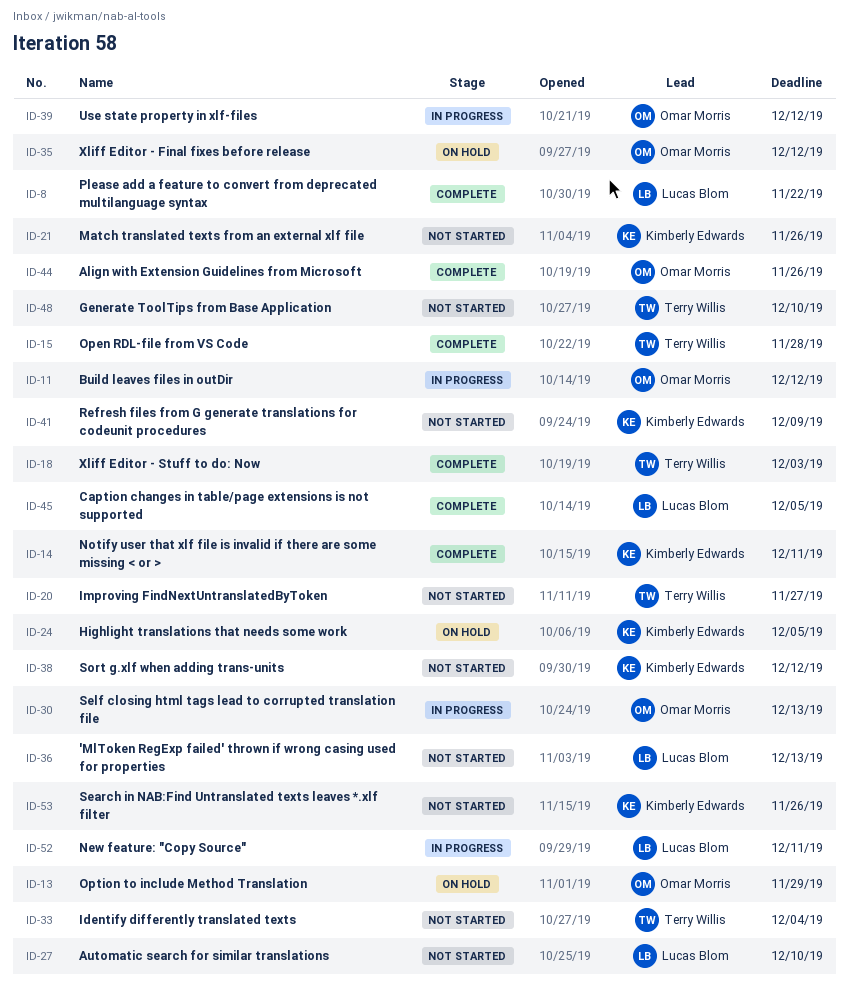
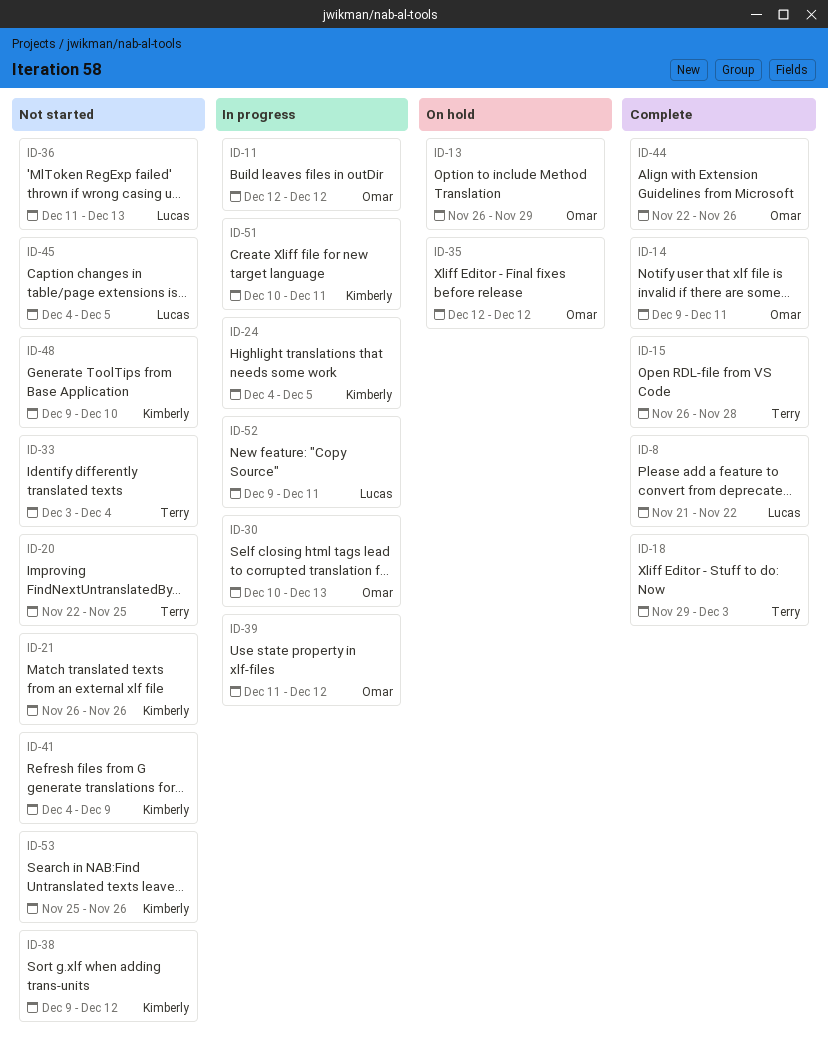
ID-14, owner: Kimberly Edwards -> Omar Morris
ID-20, due: Nov 27 -> Nov 25
ID-24, status: On hold -> In progress
ID-27: present -> none
ID-45, status: Complete -> Not started
ID-48, owner: Terry Willis -> Kimberly Edwards
ID-51: none -> present

